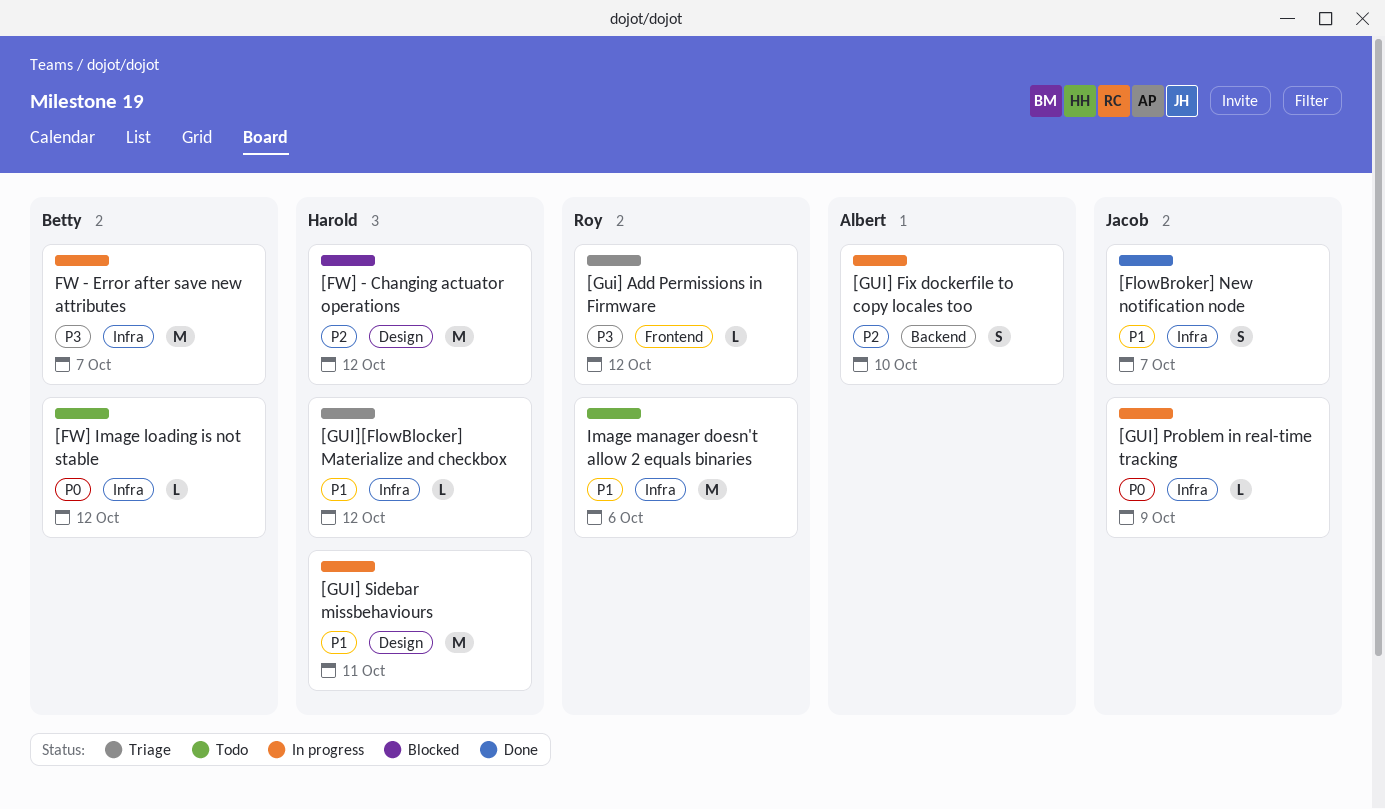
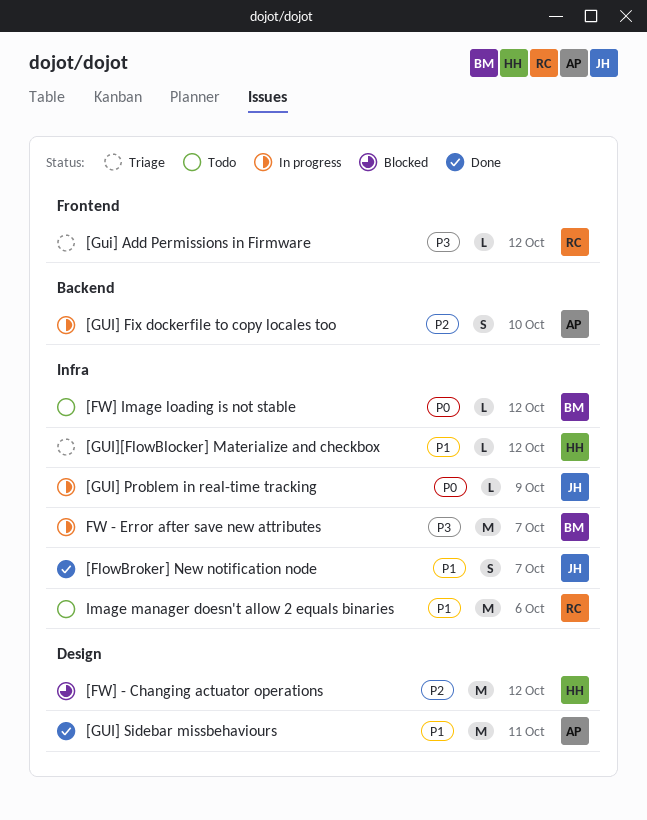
[GUI] Sidebar missbehaviours, status: In progress -> Done
[GUI] Sidebar missbehaviours, owner: Harold -> Albert

